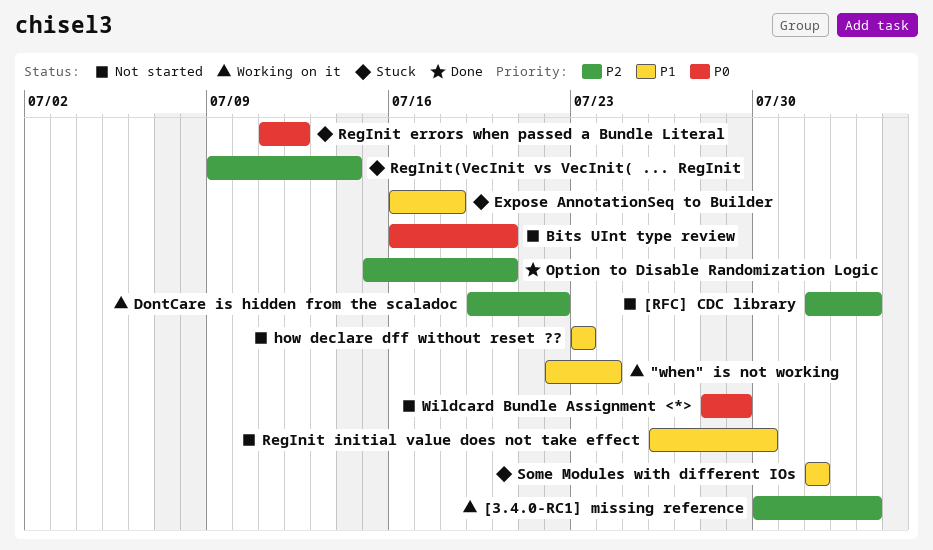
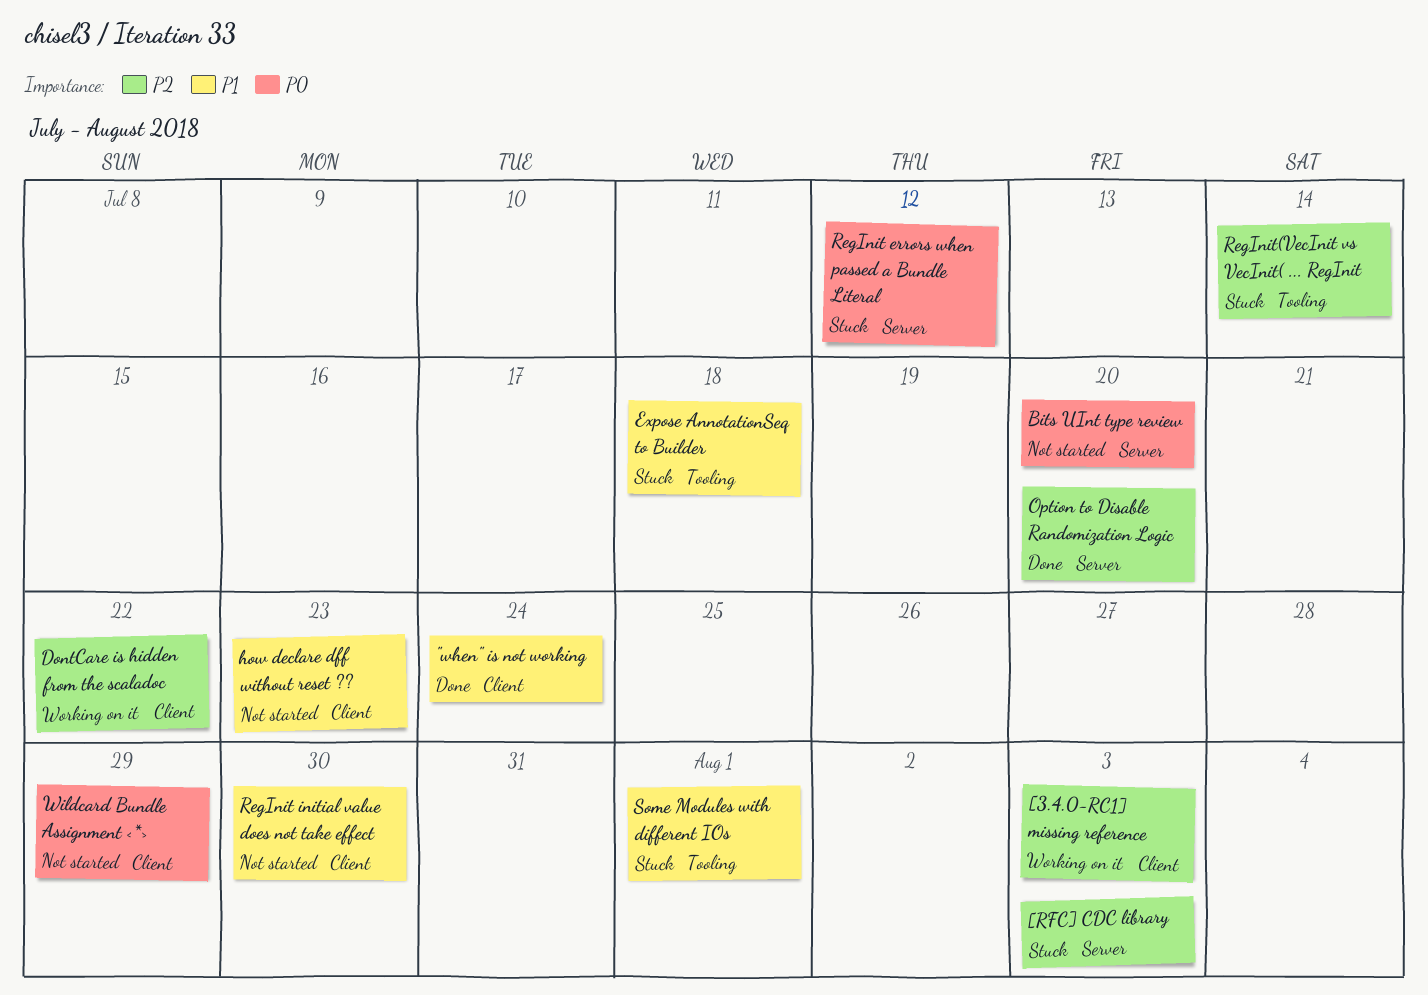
"when" is not working, status: Working on it -> Done
[RFC] CDC library, status: Not started -> Stuck

